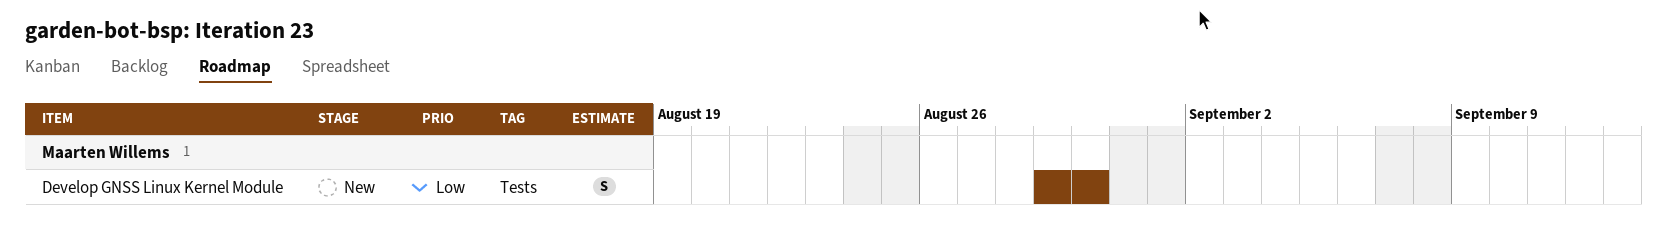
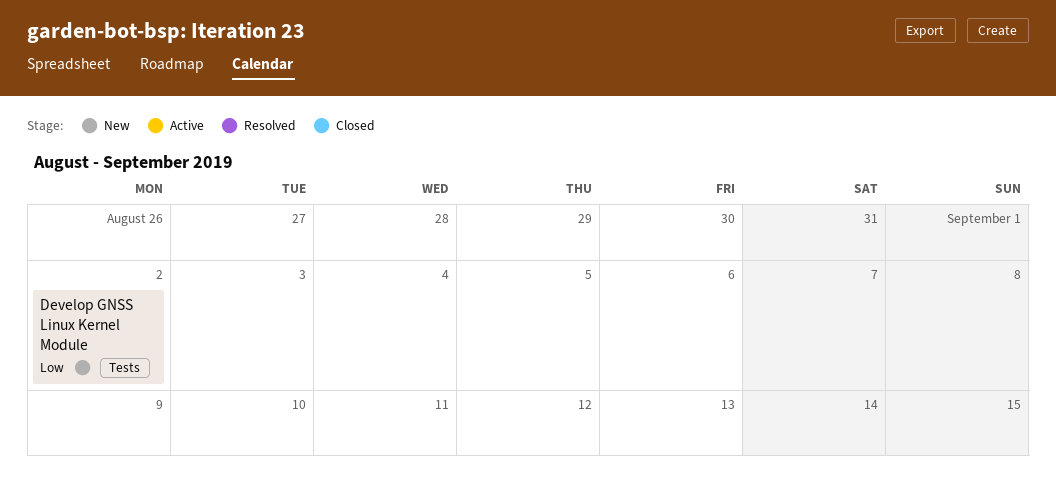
Develop GNSS Linux Kernel Module, due: Aug 30 -> Sep 2

